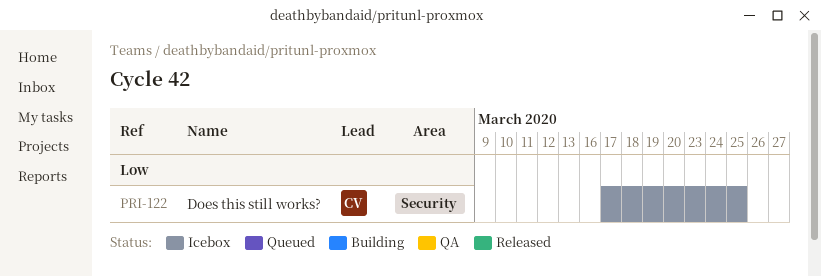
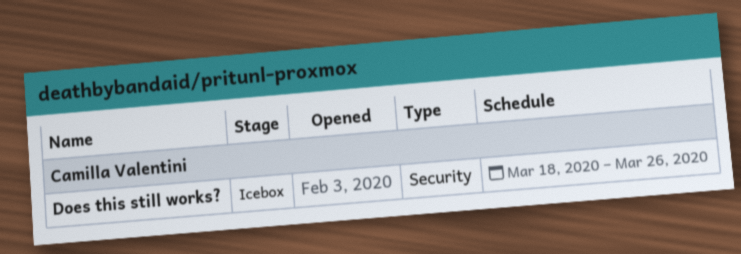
Does this still works?, start: Mar 17 -> Mar 18
Does this still works?, due: Mar 25 -> Mar 26

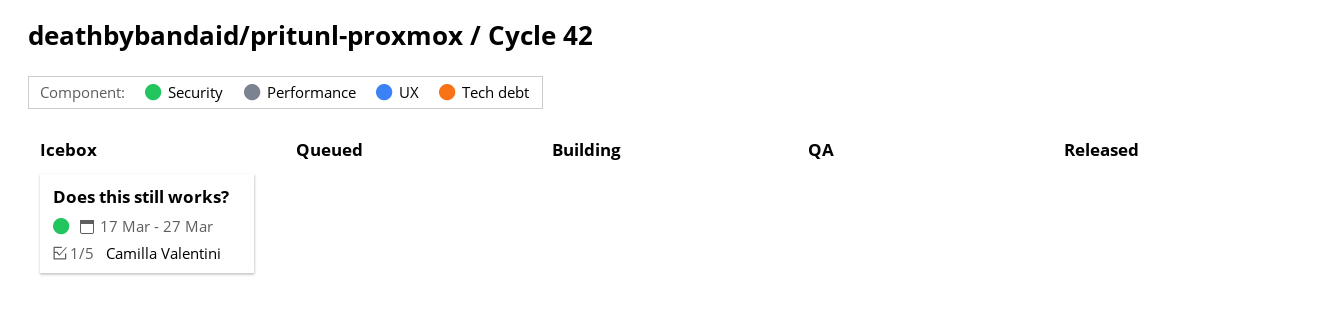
Does this still works?, start: Mar 18 -> Mar 17
Does this still works?, due: Mar 26 -> Mar 27

